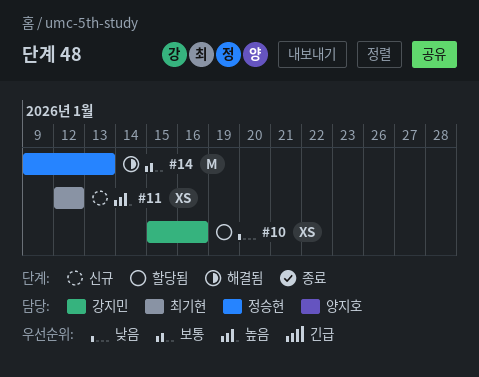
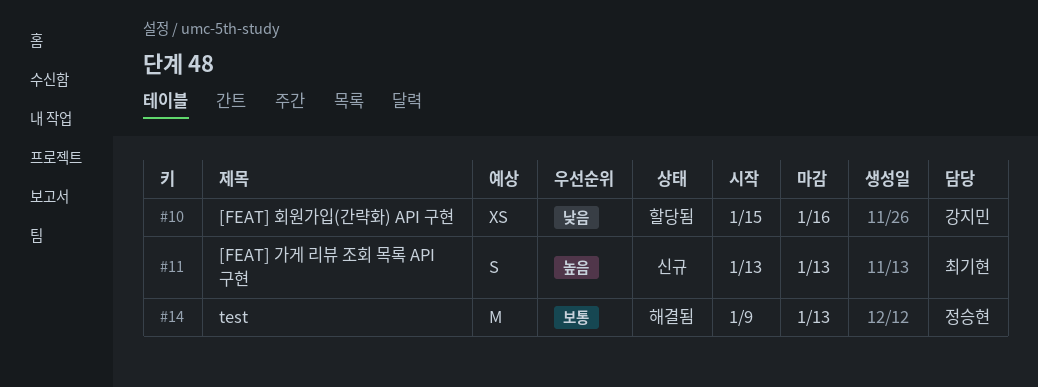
#11, estimate: XS -> S
#11, start: Jan 12 -> Jan 13
#11, due: Jan 12 -> Jan 13

